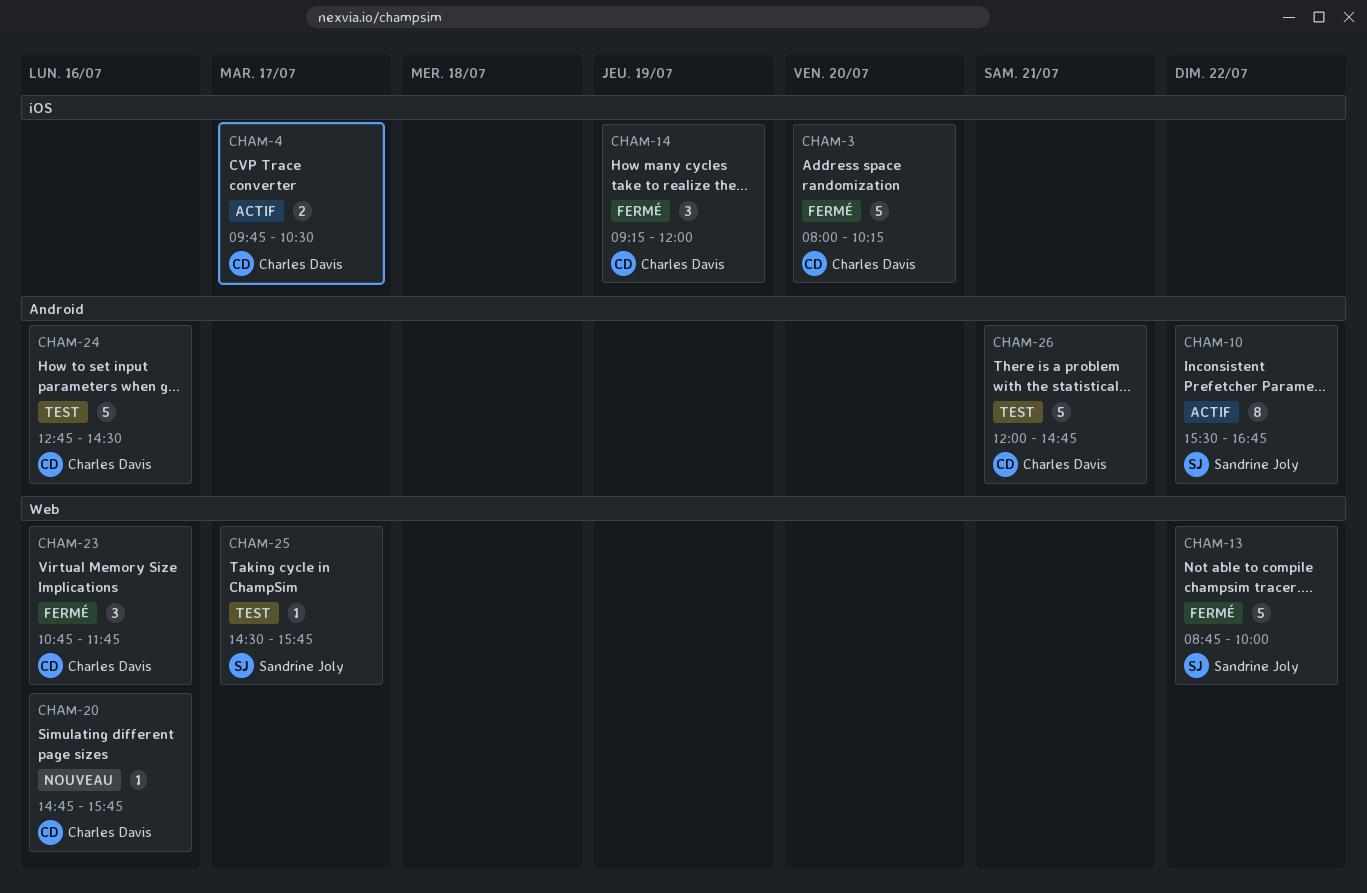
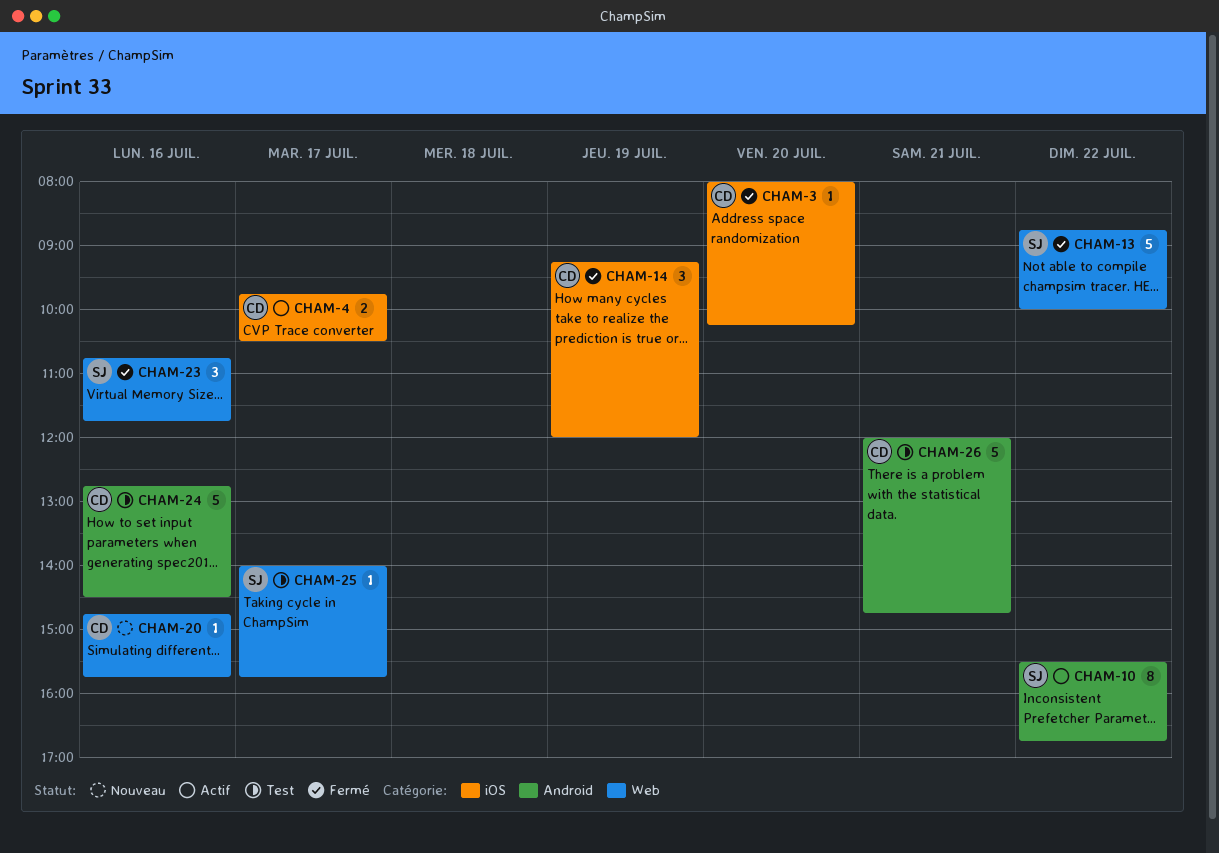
CHAM-3, estimate: 5 -> 1
CHAM-23, owner: Charles Davis -> Sandrine Joly
CHAM-25, begins: 14:30 -> 14:00

